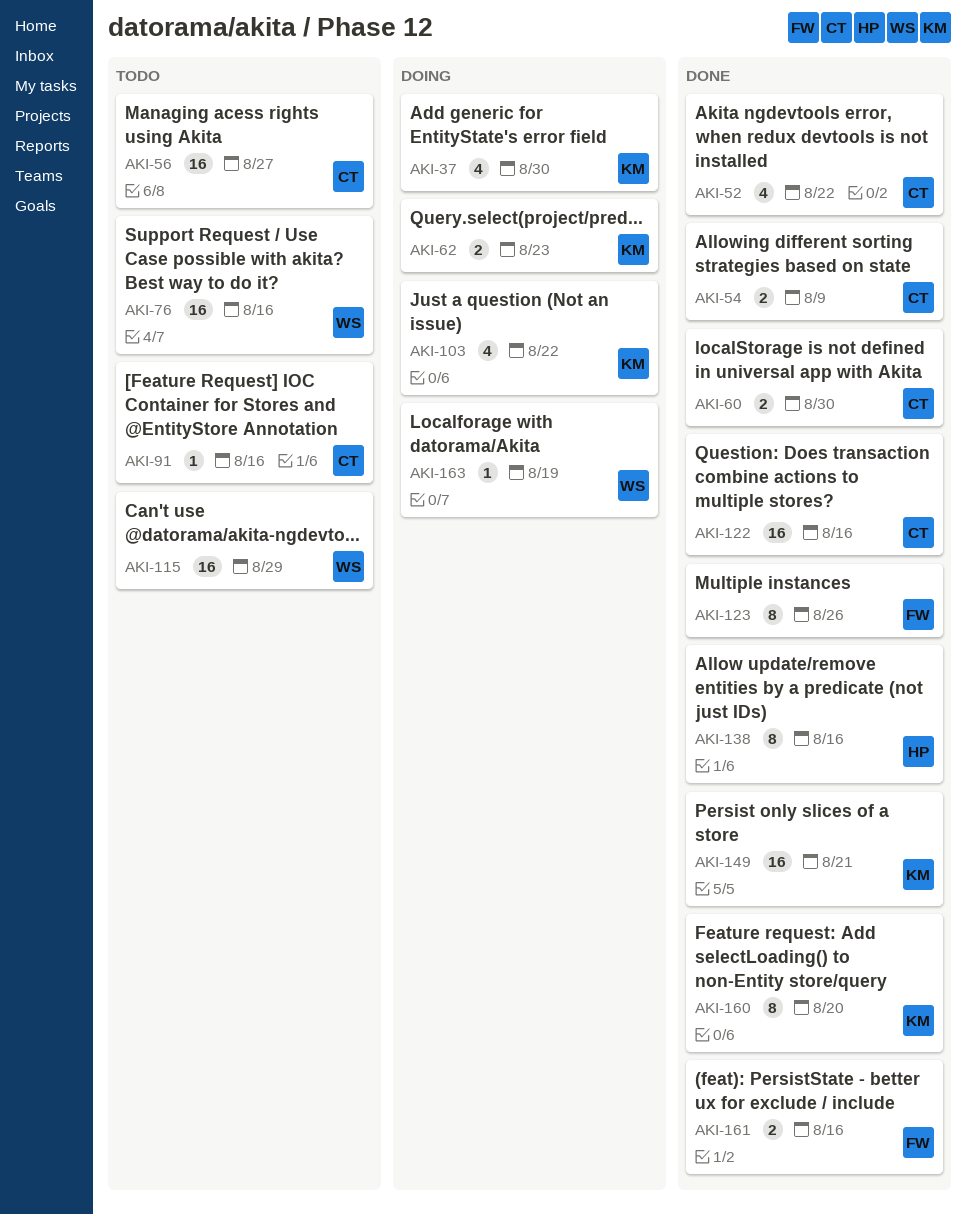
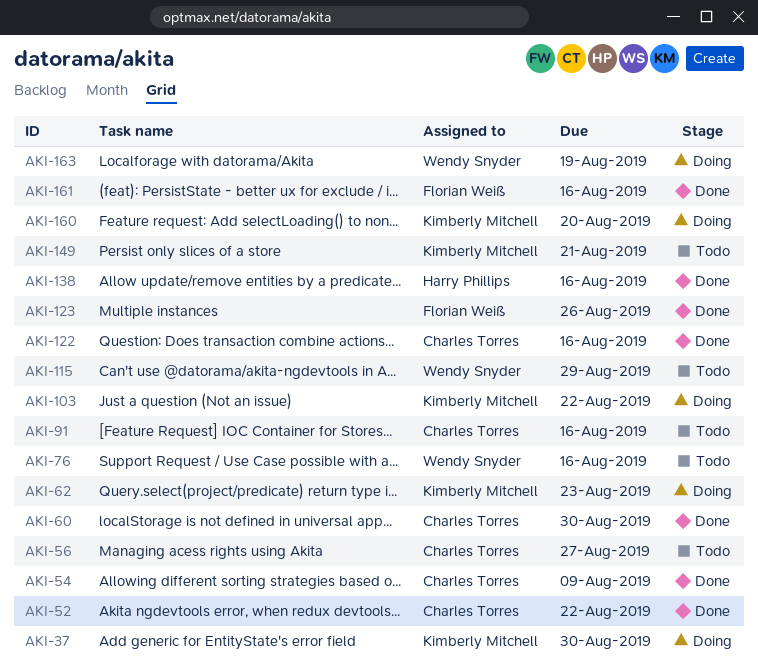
AKI-149, status: Done -> Todo
AKI-160, status: Done -> Doing

